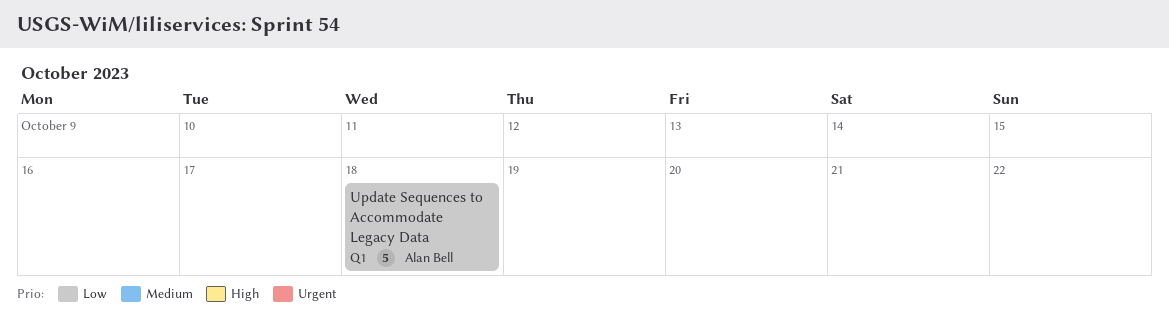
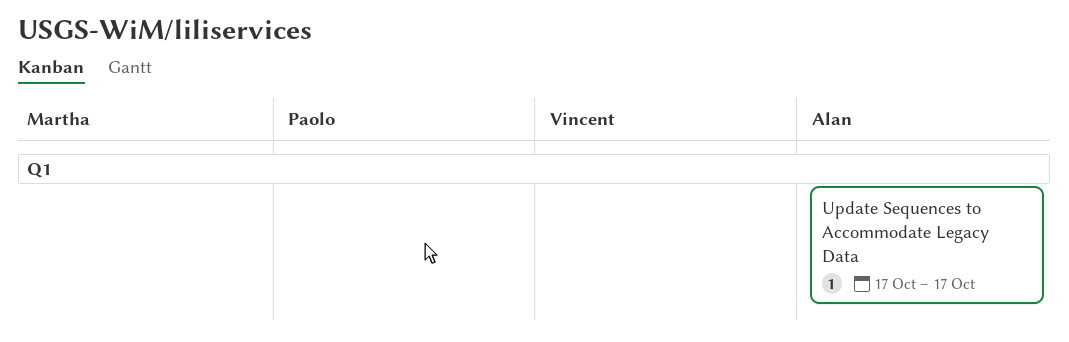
Update Sequences to Accommodate Legacy Data, estimate: 5 -> 1
Update Sequences to Accommodate Legacy Data, due: Oct 18 -> Oct 17

